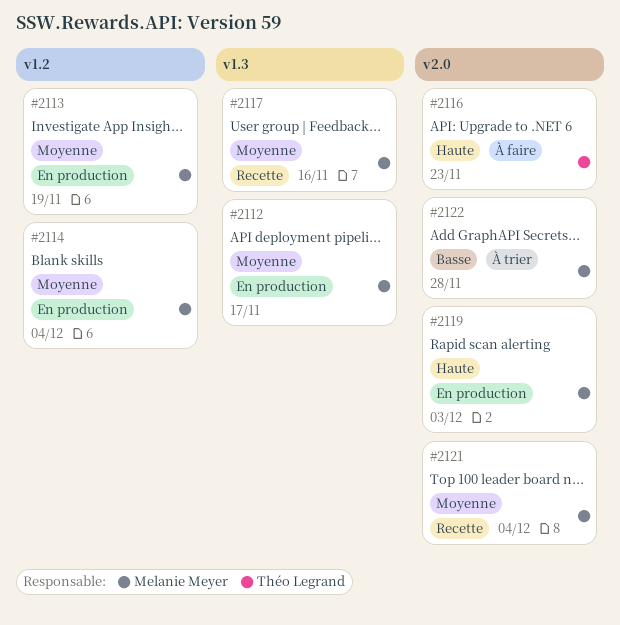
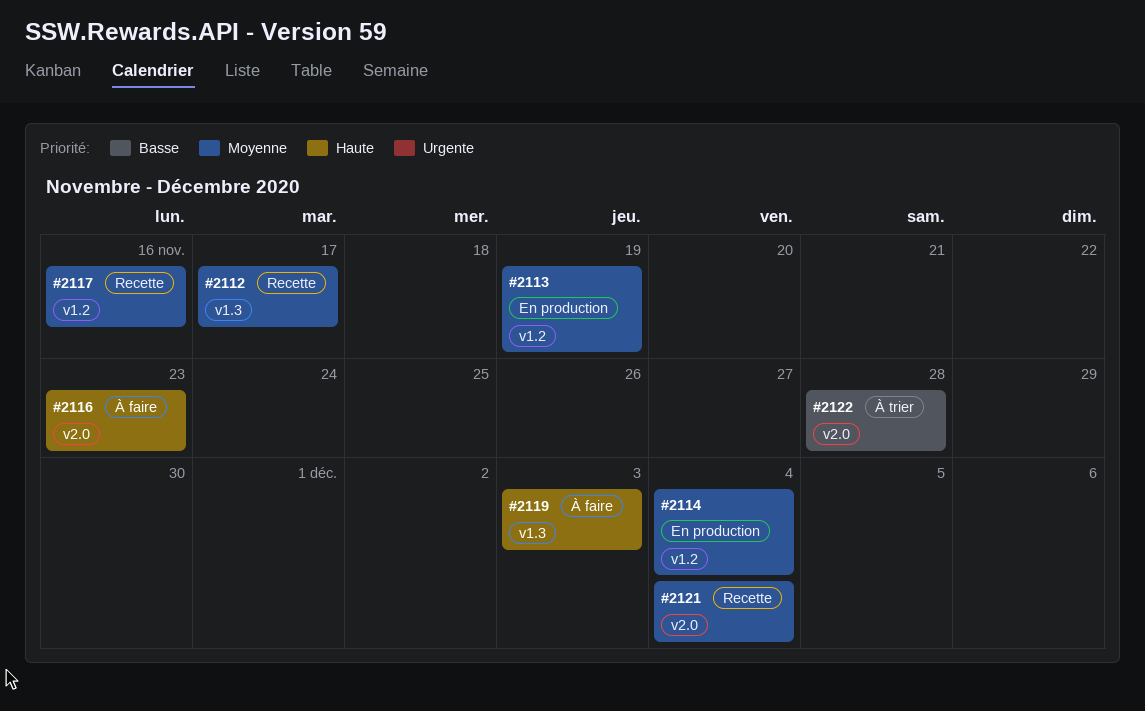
#2112, status: En production -> Recette
#2117, label: v1.3 -> v1.2
#2119, status: En production -> À faire
#2119, label: v2.0 -> v1.3

